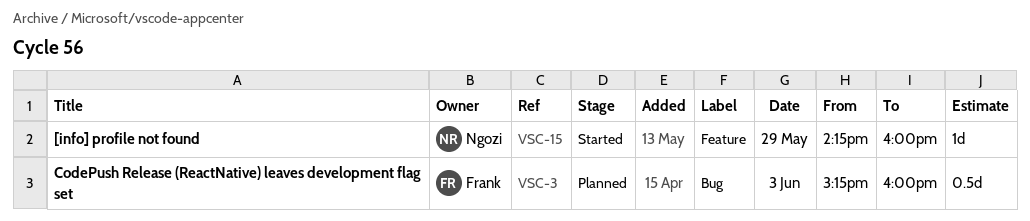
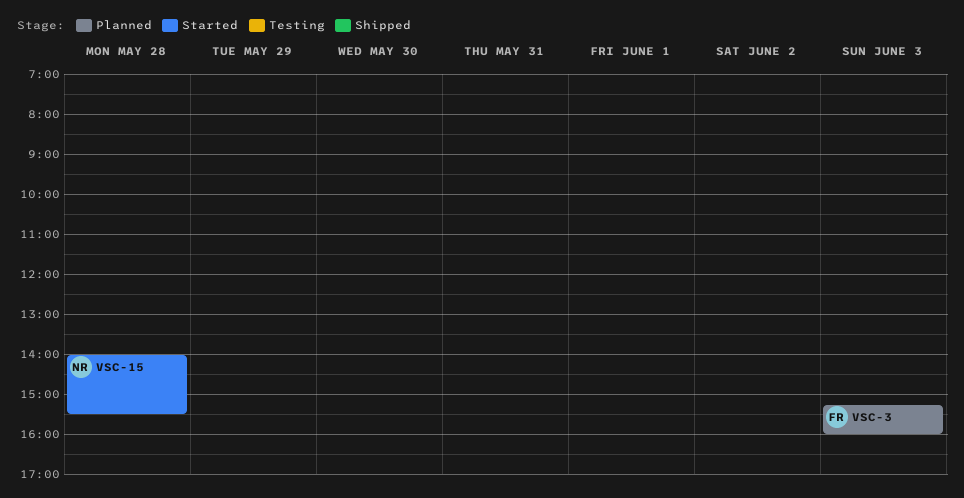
VSC-15, day: May 29 -> May 28
VSC-15, begins: 14:15 -> 14:00
VSC-15, ends: 16:00 -> 15:30

